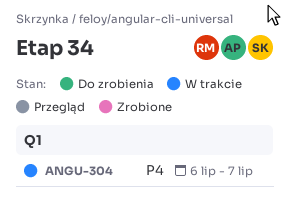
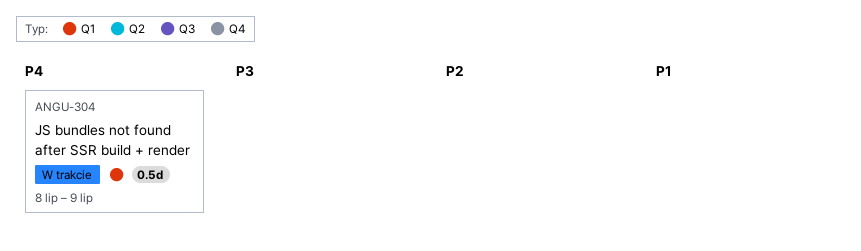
ANGU-304, start: Jul 6 -> Jul 8
ANGU-304, due: Jul 7 -> Jul 9

